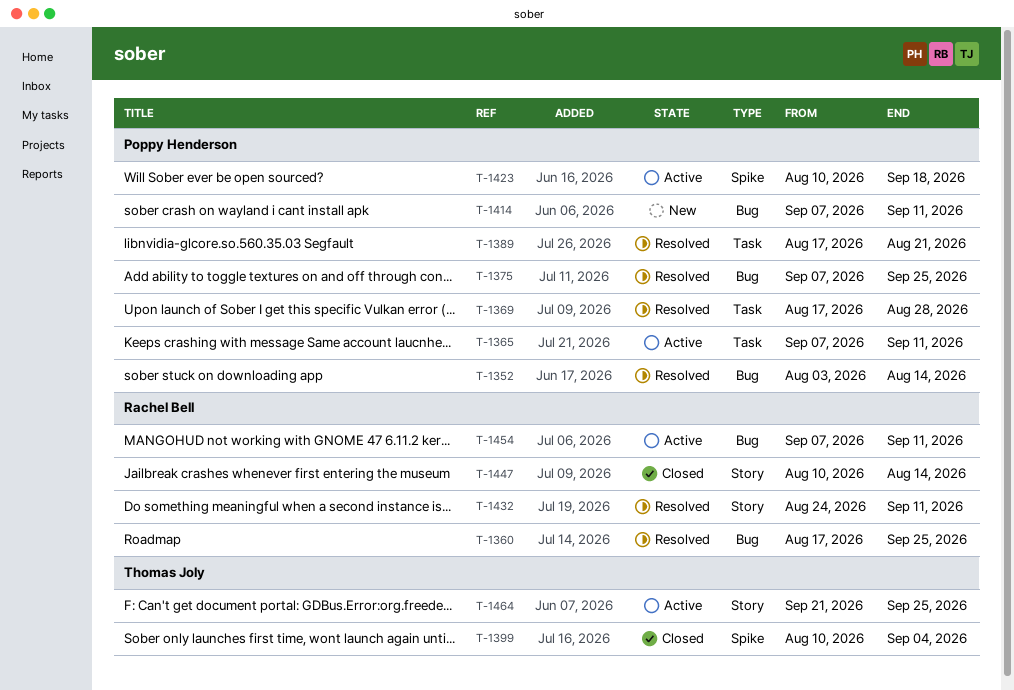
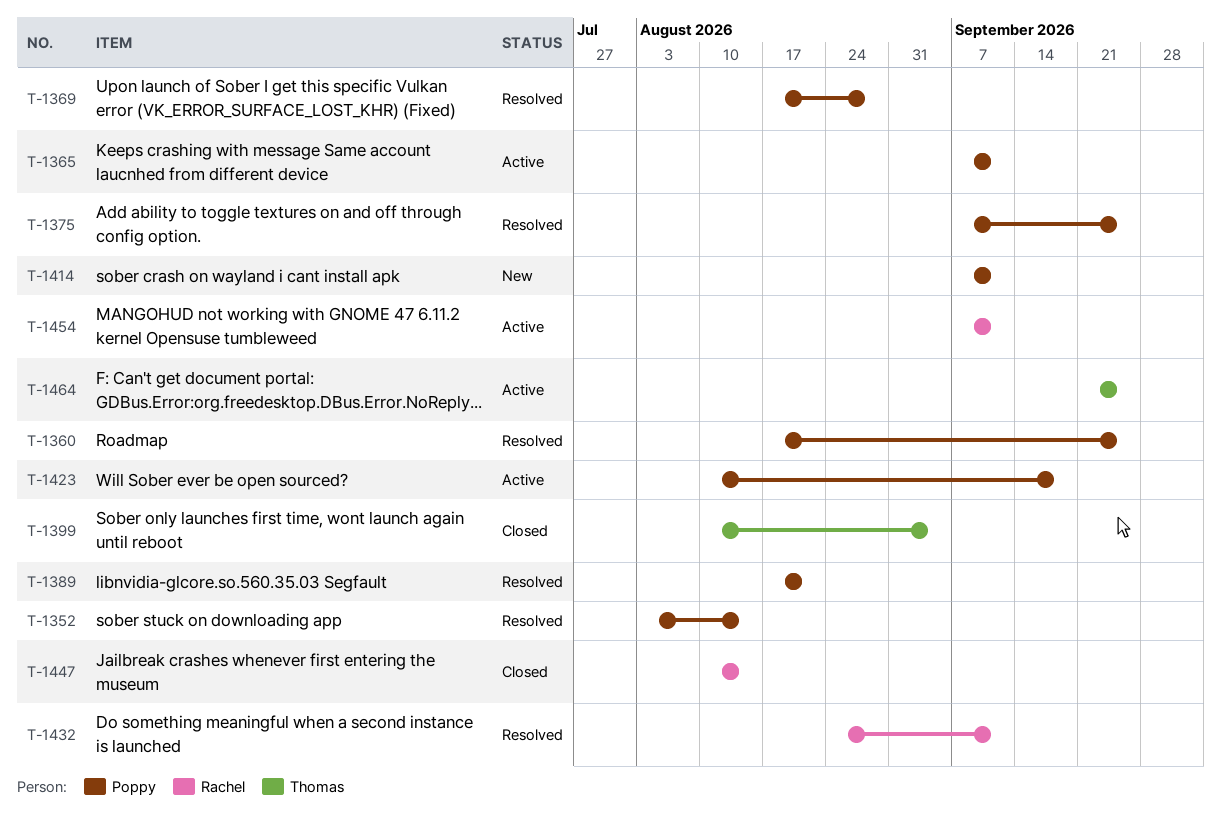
T-1360, owner: Rachel Bell -> Poppy Henderson

